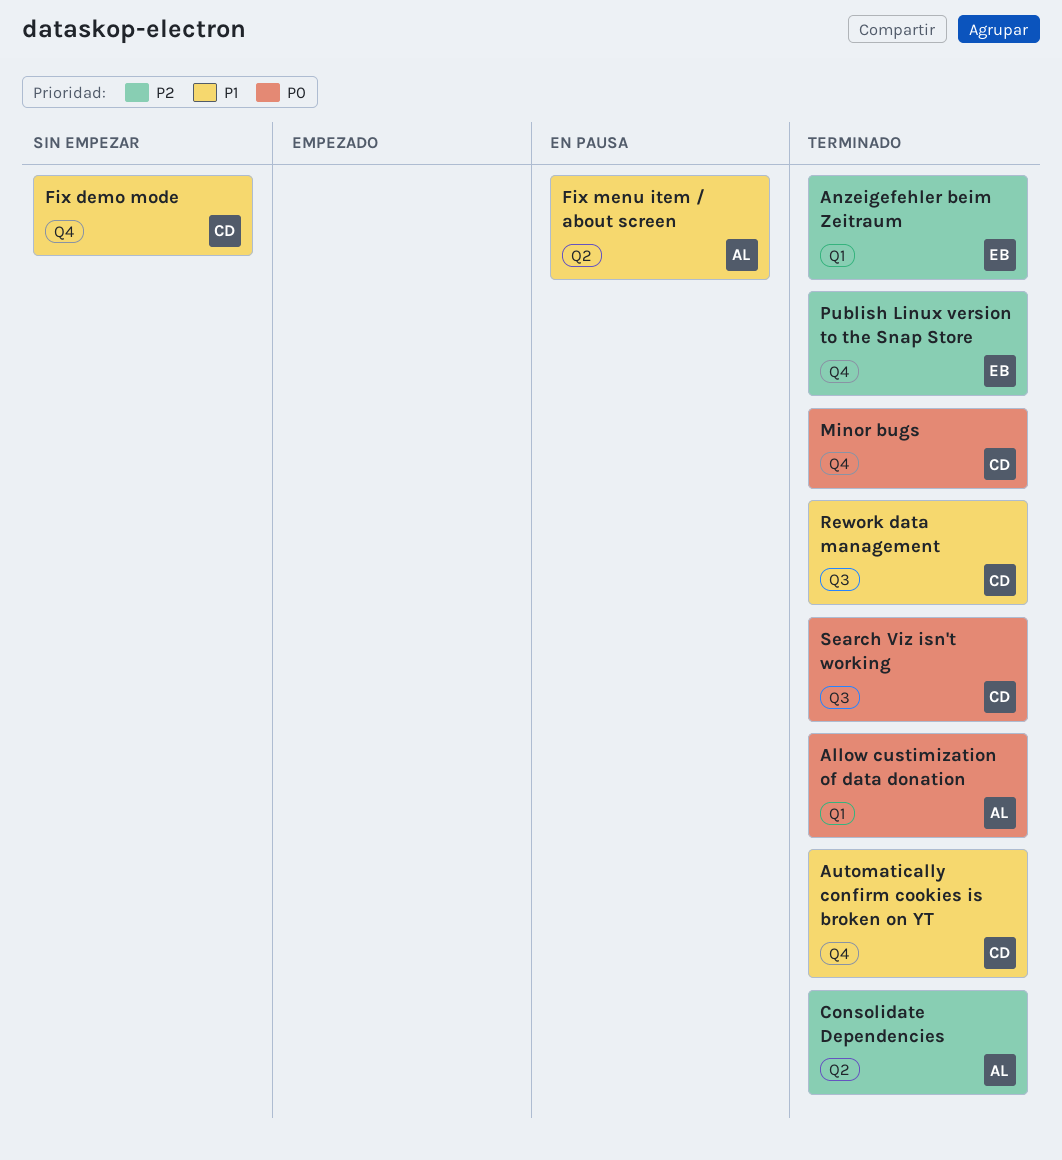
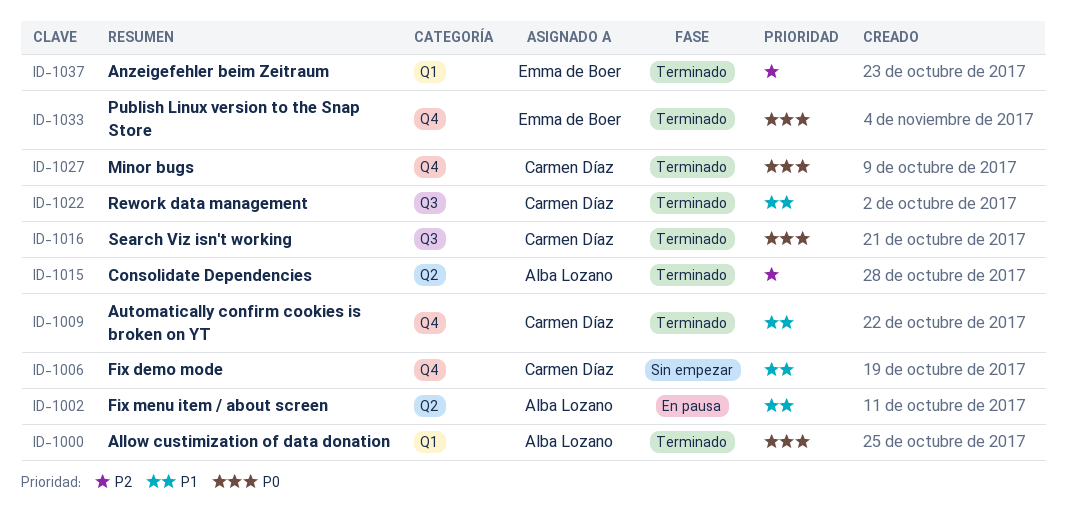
Publish Linux version to the Snap Store, priority: P2 -> P0

